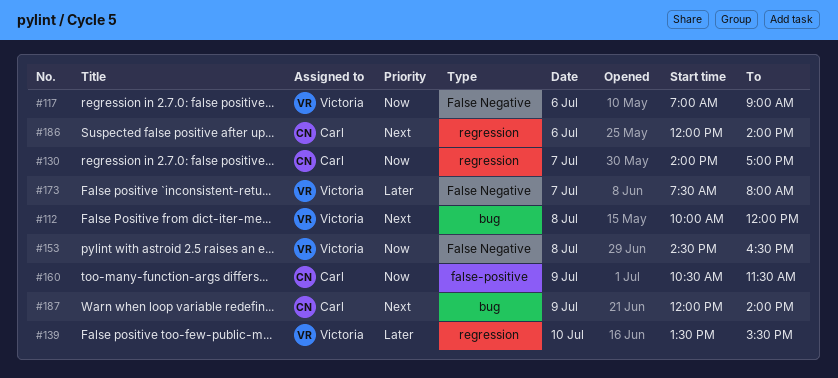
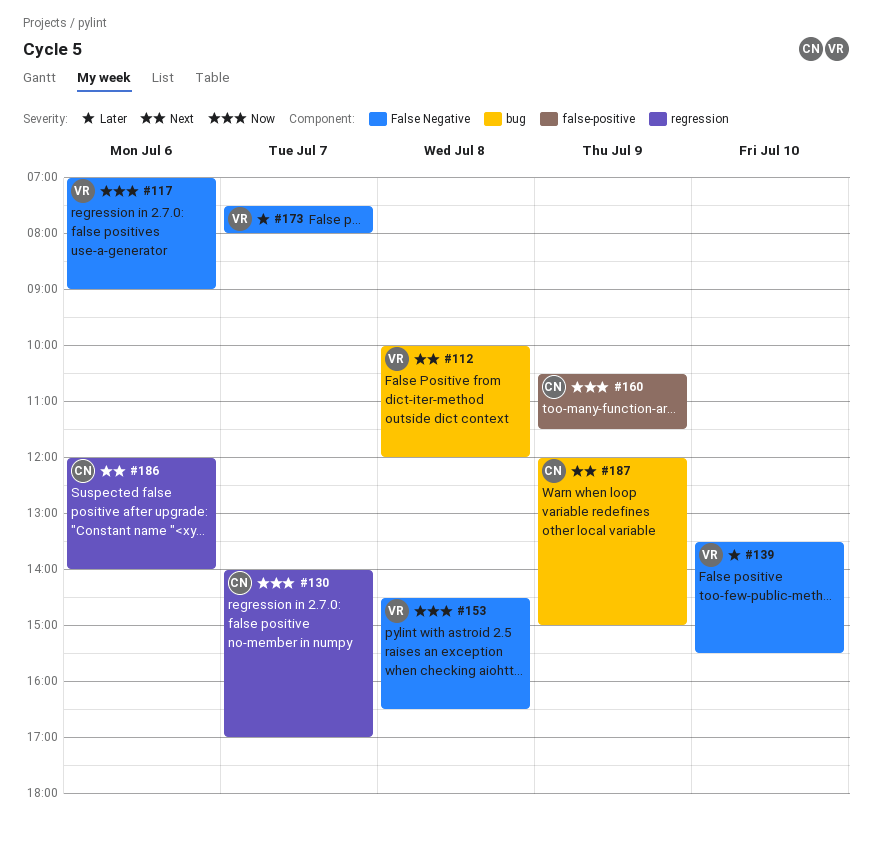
#139, label: regression -> False Negative
#187, ends: 14:00 -> 15:00

